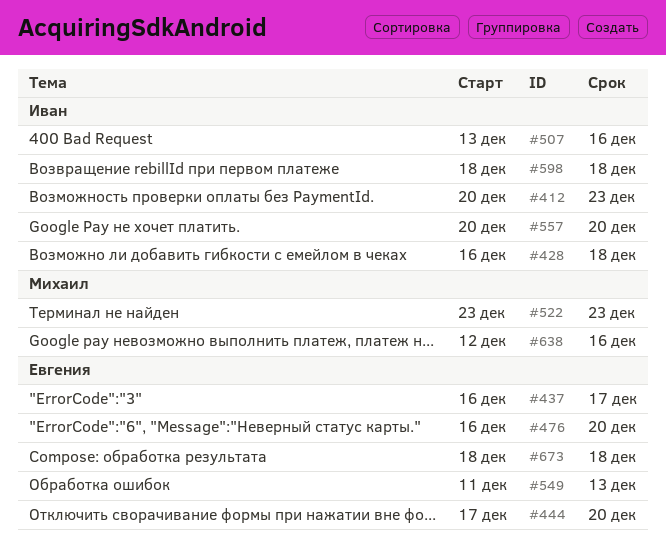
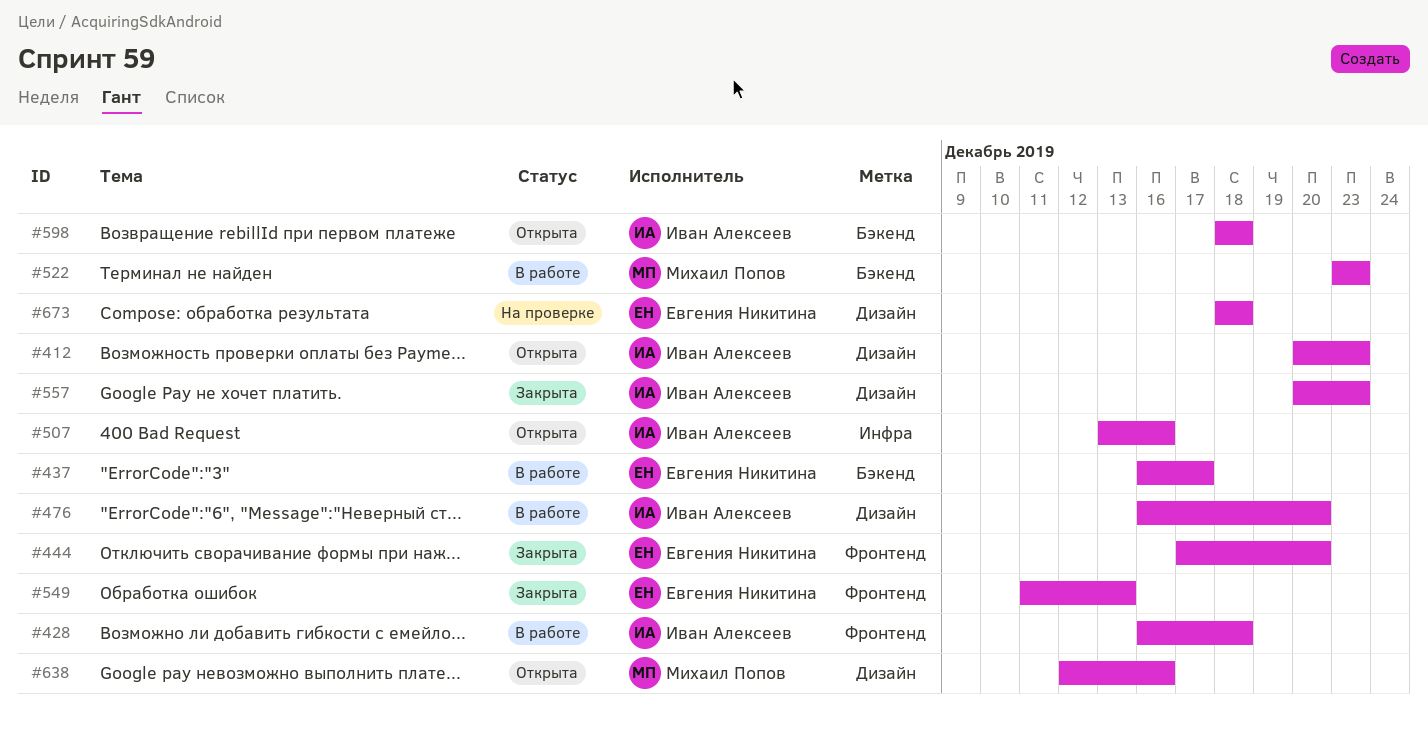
#476, owner: Евгения Никитина -> Иван Алексеев
#557, due: Dec 20 -> Dec 23

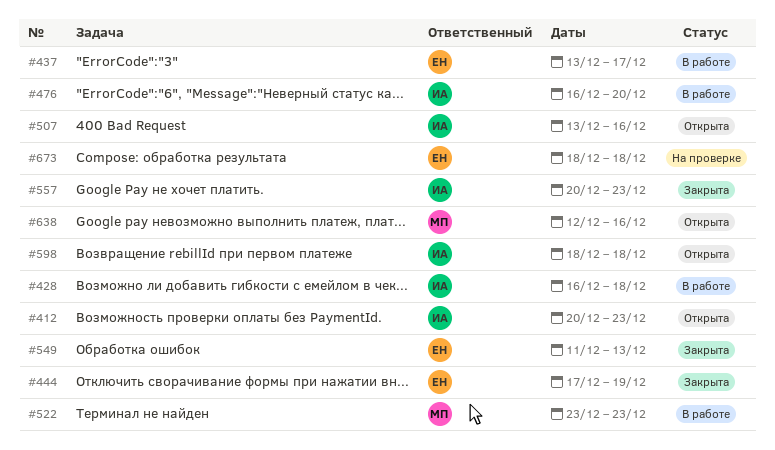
#437, start: Dec 16 -> Dec 13
#444, due: Dec 20 -> Dec 19

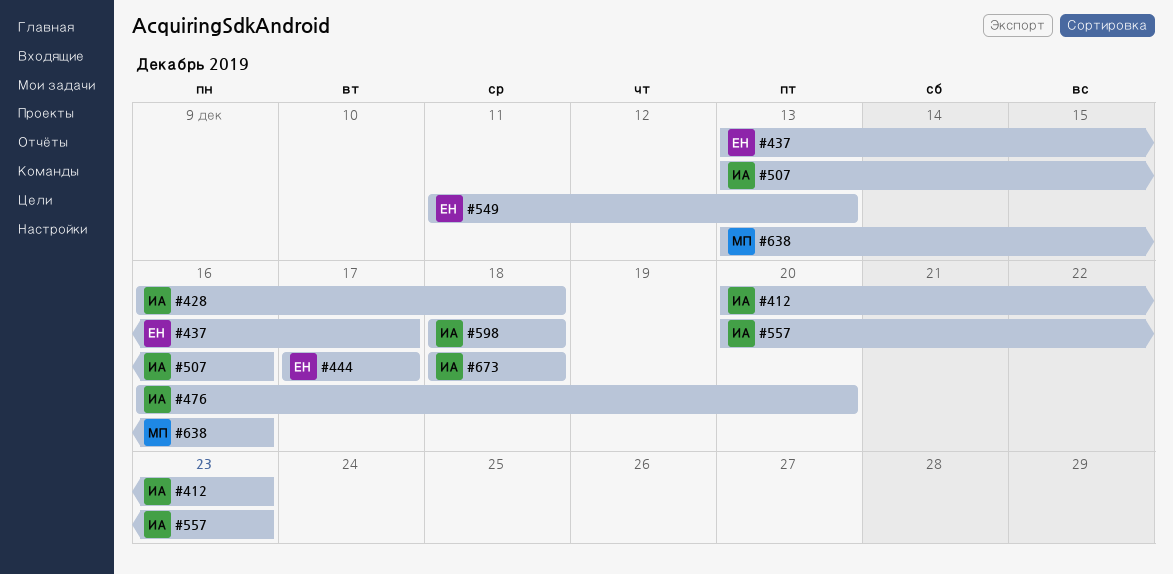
#444, due: Dec 19 -> Dec 17
#522: present -> none
#638, start: Dec 12 -> Dec 13
#673, owner: ЕН -> ИА

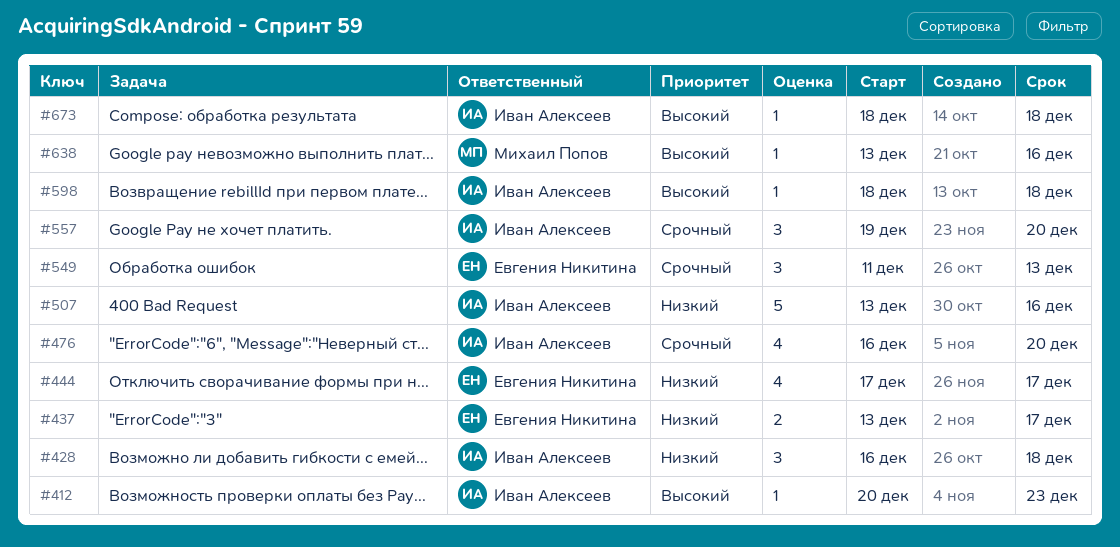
#557, start: Dec 20 -> Dec 19
#557, due: Dec 23 -> Dec 20

